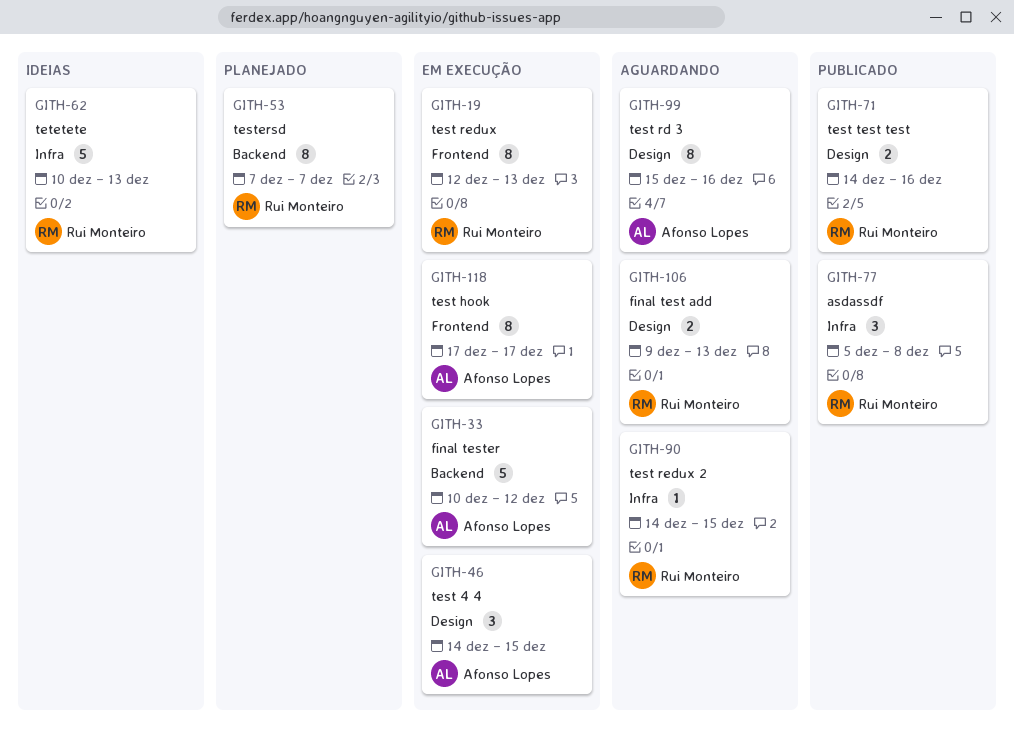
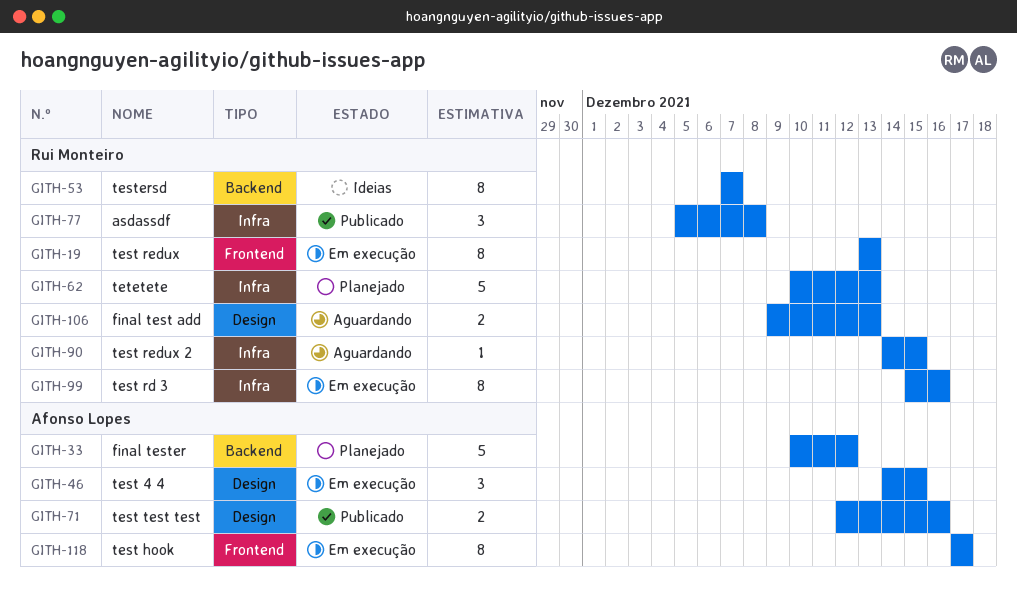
GITH-19, start: Dec 12 -> Dec 13
GITH-33, status: Em execução -> Planejado
GITH-53, status: Planejado -> Ideias
GITH-62, status: Ideias -> Planejado
GITH-71, owner: Rui Monteiro -> Afonso Lopes
GITH-71, start: Dec 14 -> Dec 12
GITH-99, status: Aguardando -> Em execução
GITH-99, owner: Afonso Lopes -> Rui Monteiro
GITH-99, label: Design -> Infra

